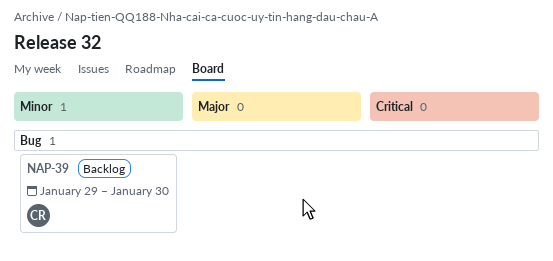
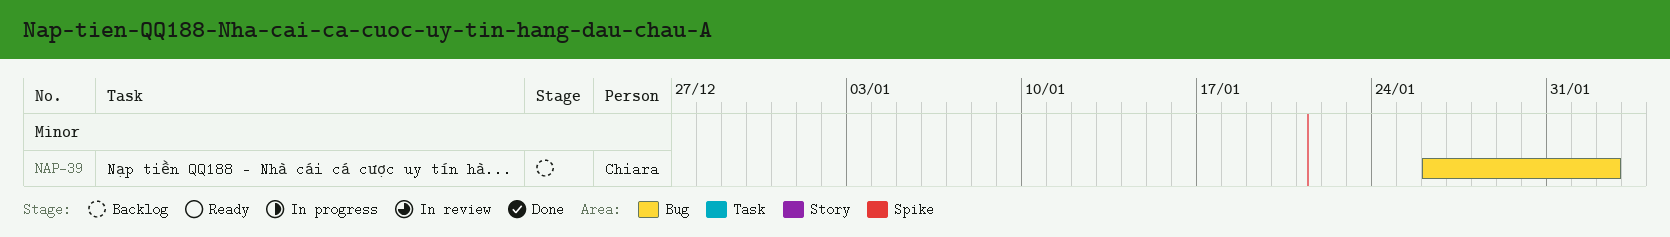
NAP-39, start: Jan 29 -> Jan 26
NAP-39, due: Jan 30 -> Feb 2

